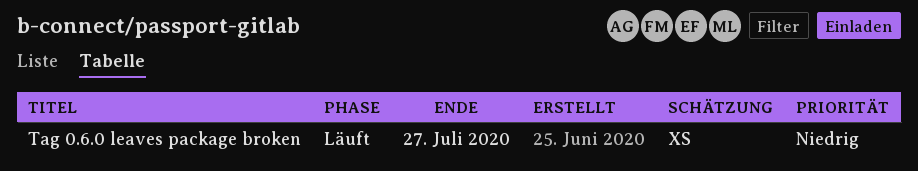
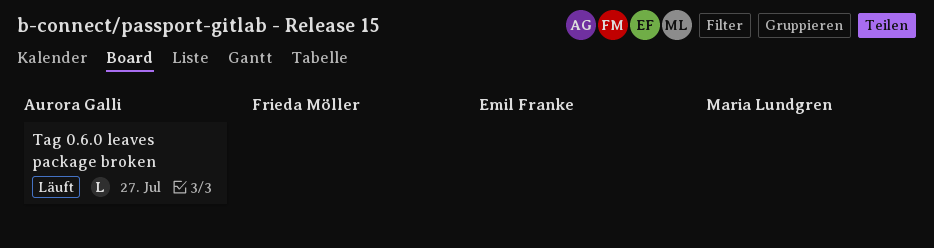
Tag 0.6.0 leaves package broken, estimate: XS -> L

